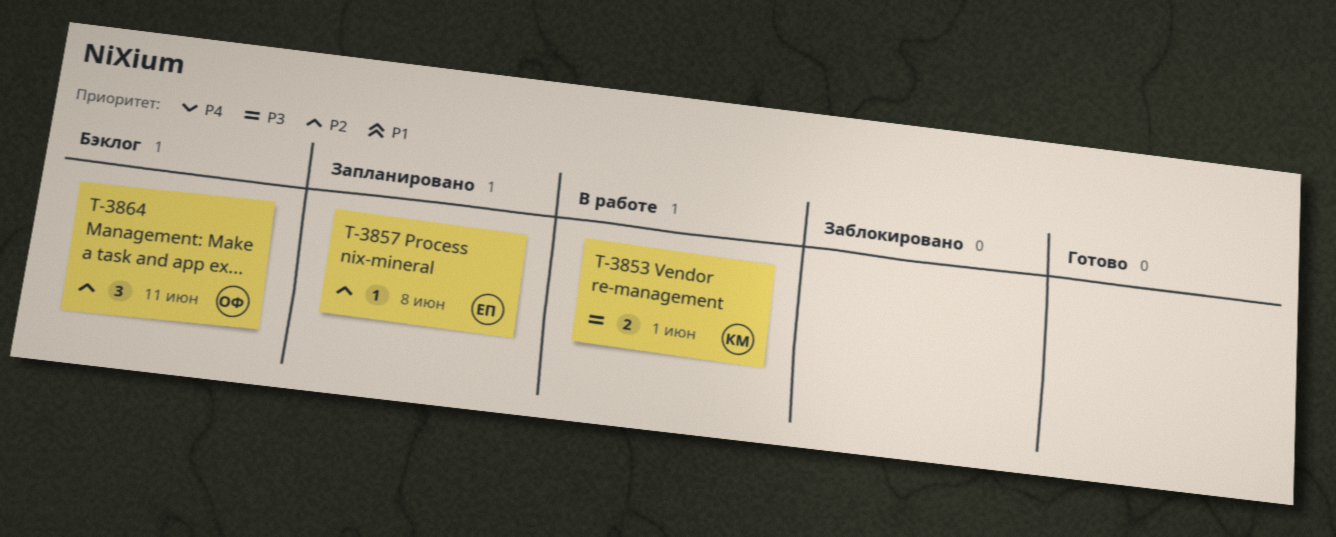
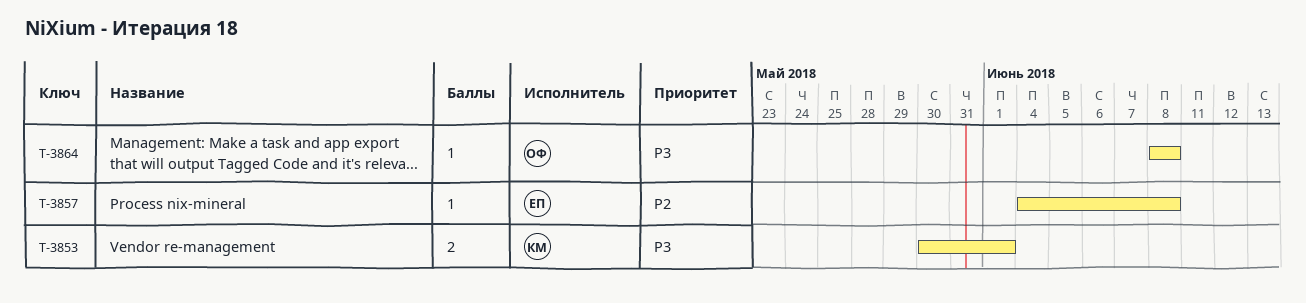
T-3864, priority: P2 -> P3
T-3864, estimate: 3 -> 1
T-3864, due: Jun 11 -> Jun 8

